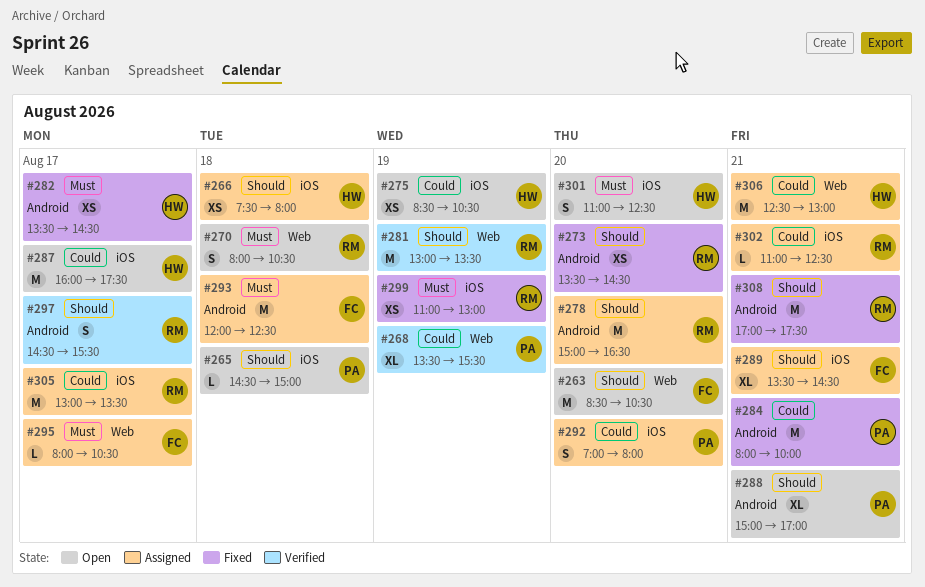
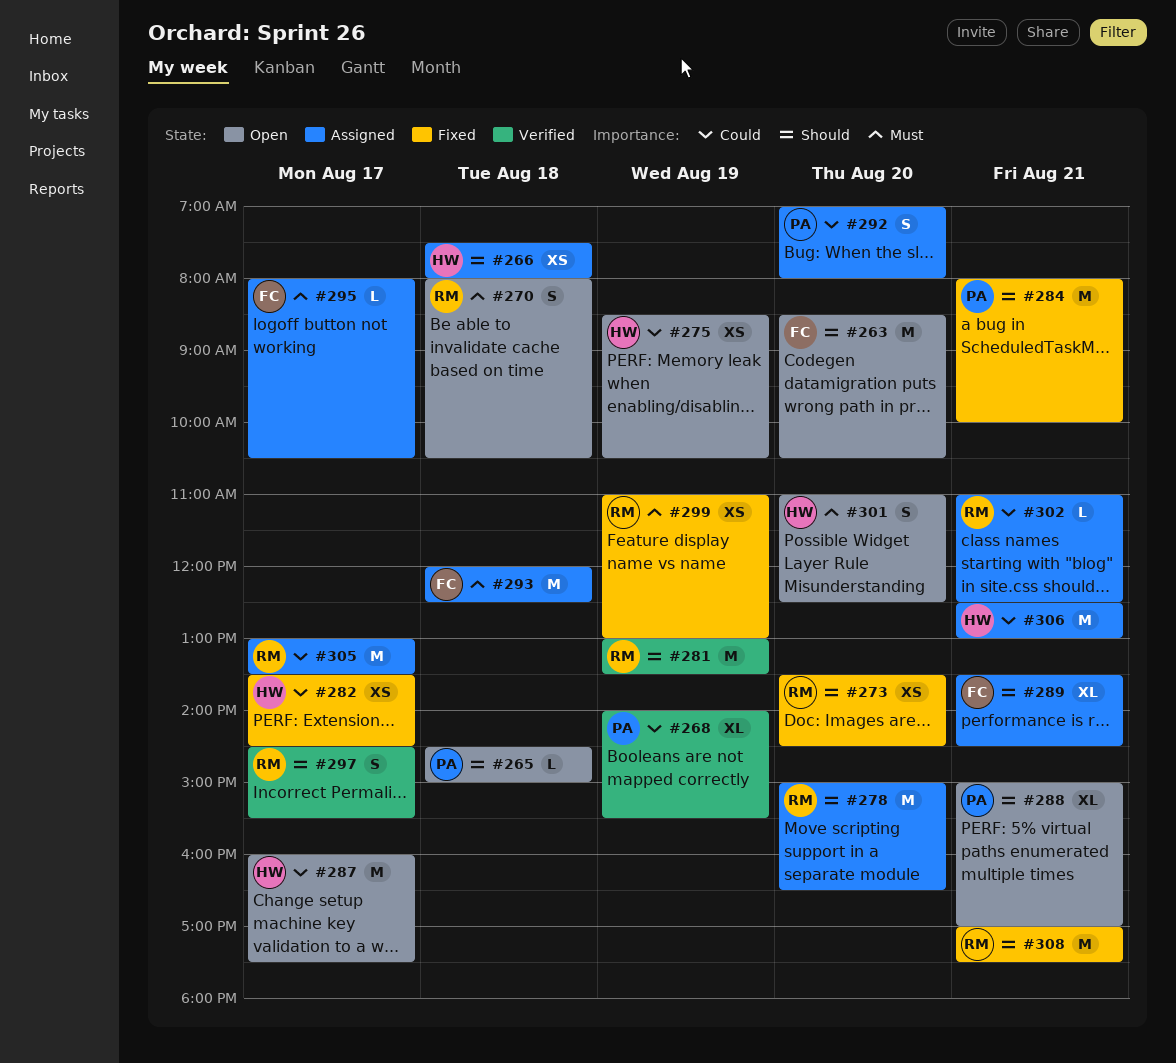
#268, begins: 13:30 -> 14:00
#282, priority: Must -> Could
#284, priority: Could -> Should

